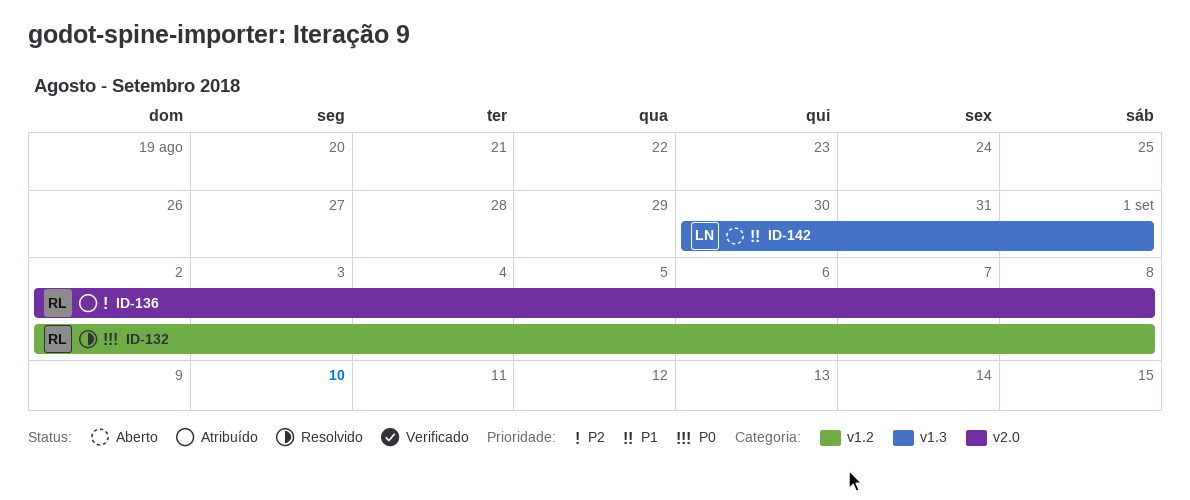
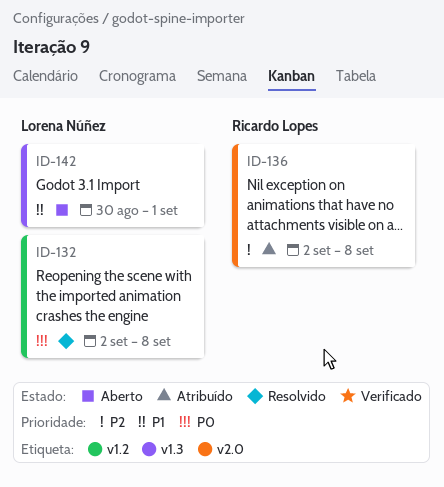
ID-132, owner: Ricardo Lopes -> Lorena Núñez

